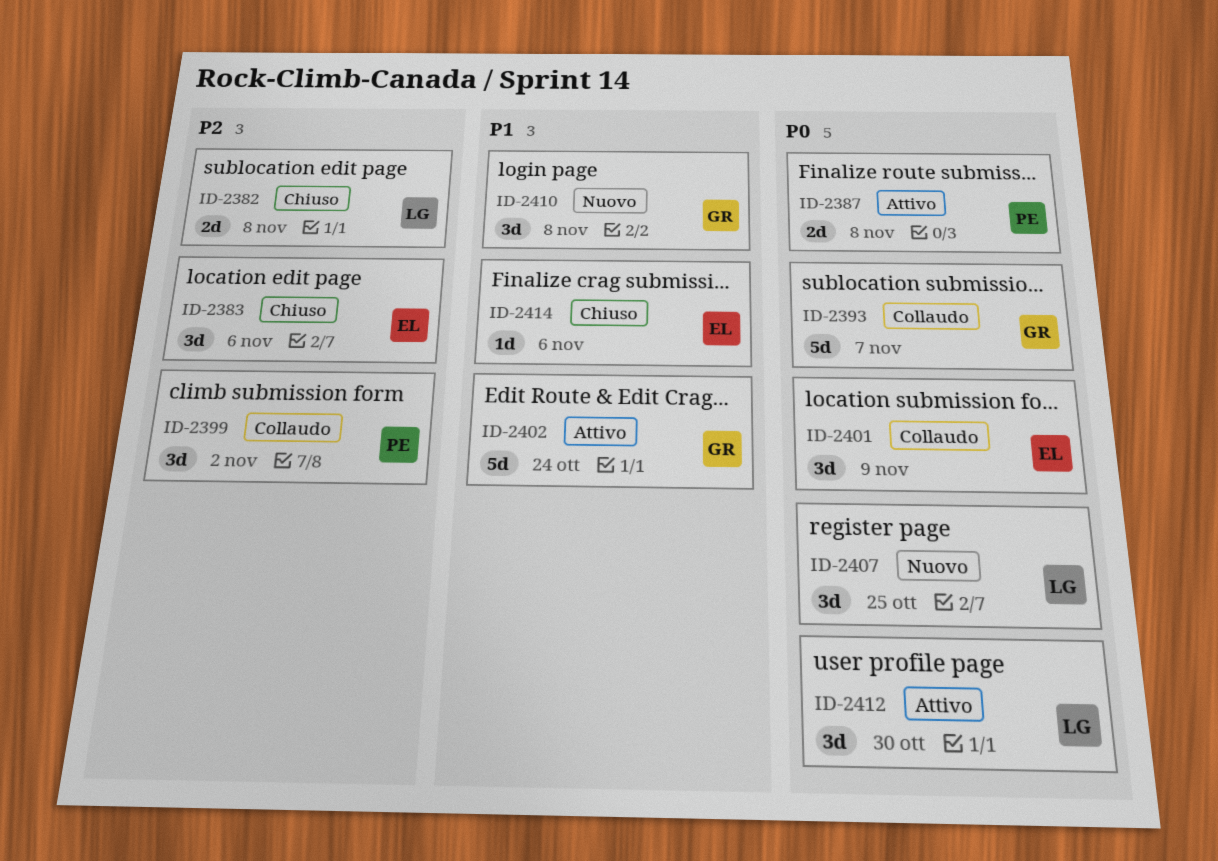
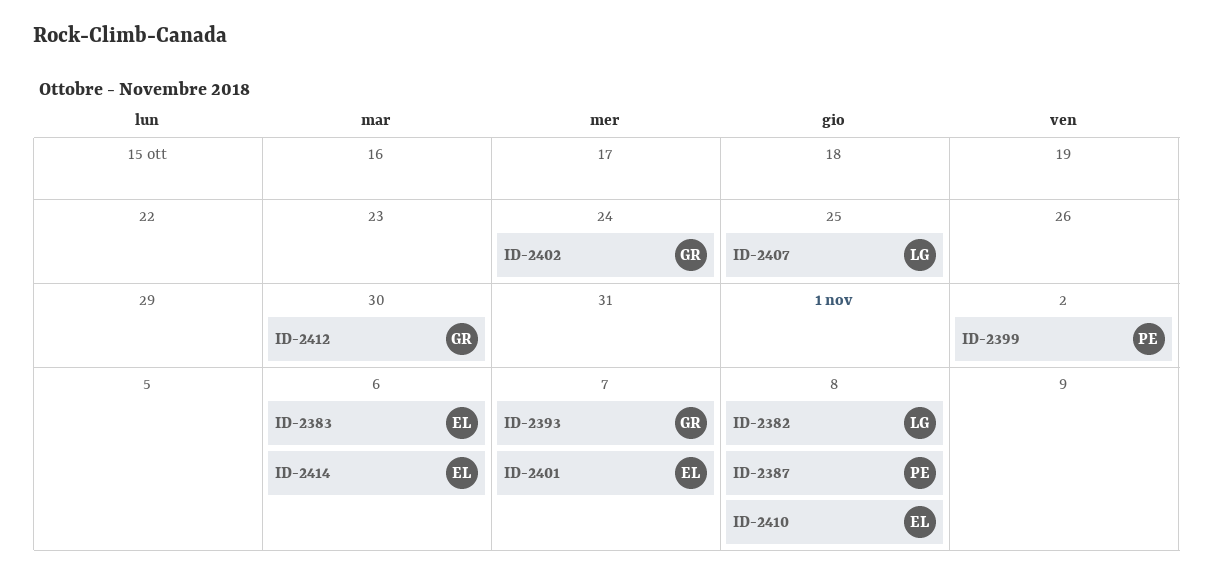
ID-2401, due: Nov 9 -> Nov 7
ID-2410, owner: GR -> EL
ID-2412, owner: LG -> GR

